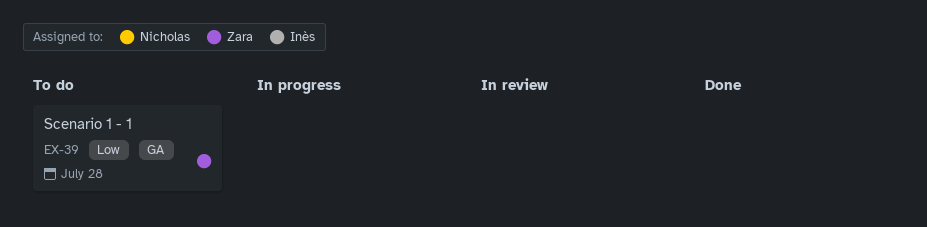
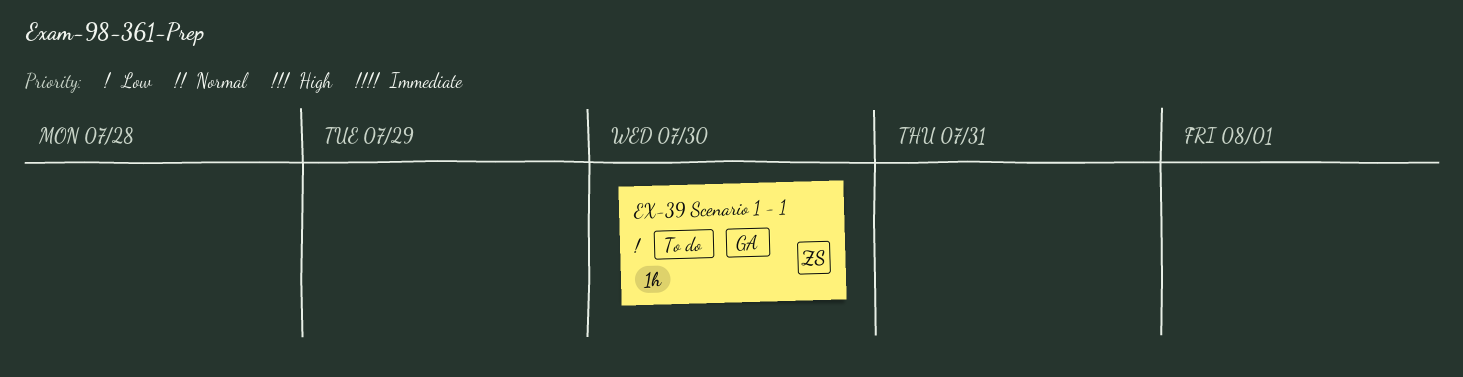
EX-39, due: Jul 28 -> Jul 30

